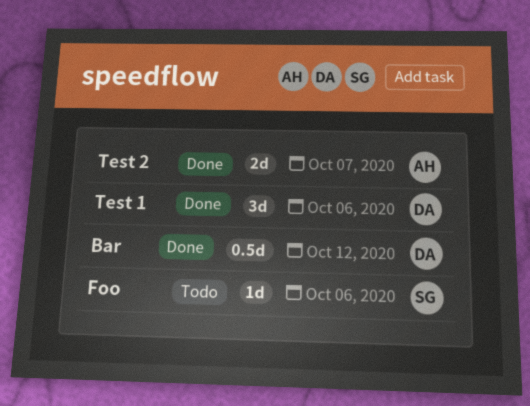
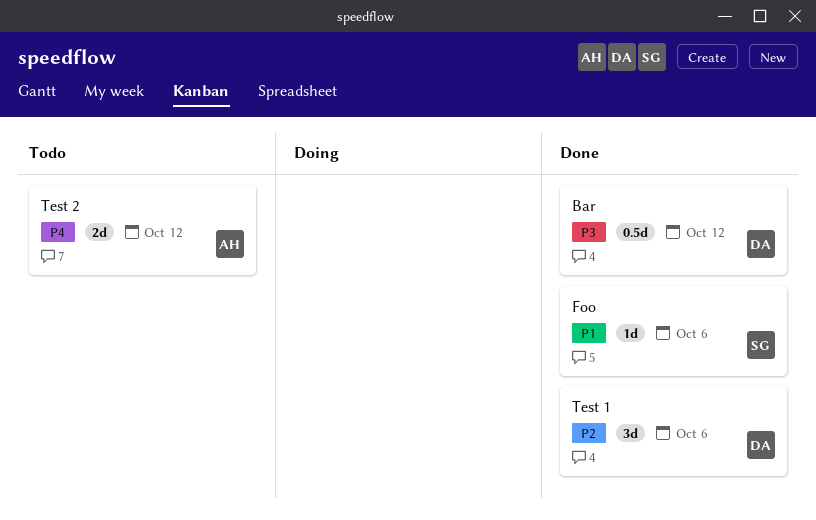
Foo, status: Todo -> Done
Test 2, status: Done -> Todo
Test 2, due: Oct 7 -> Oct 12

